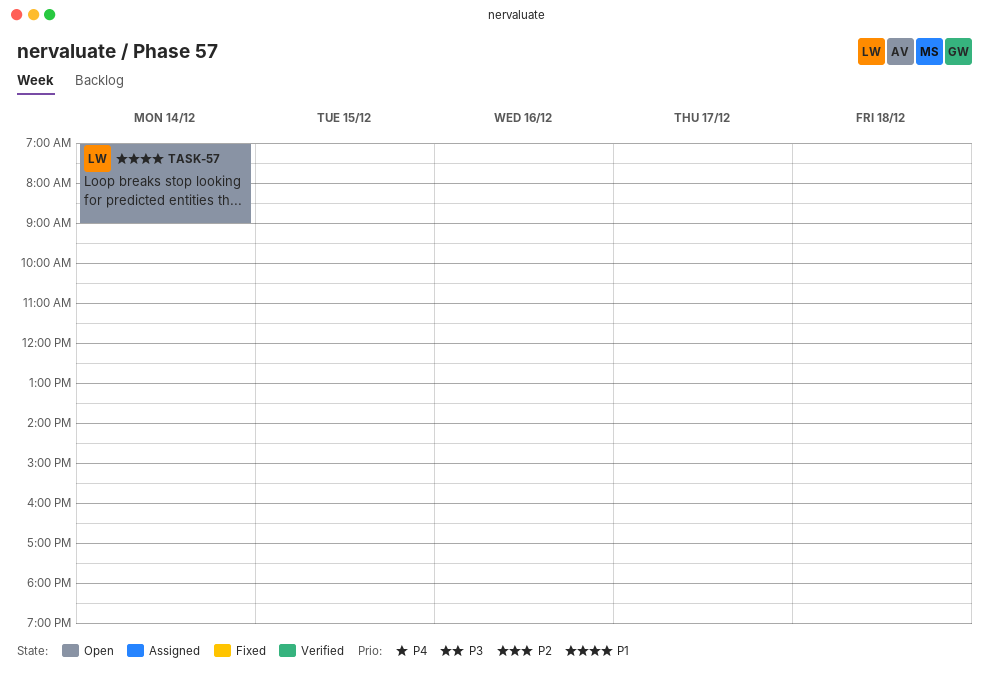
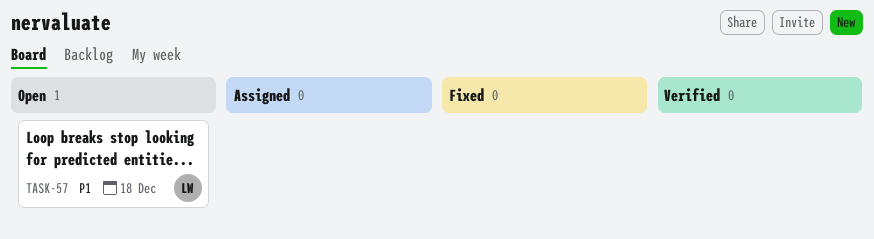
TASK-57, day: Dec 14 -> Dec 18

